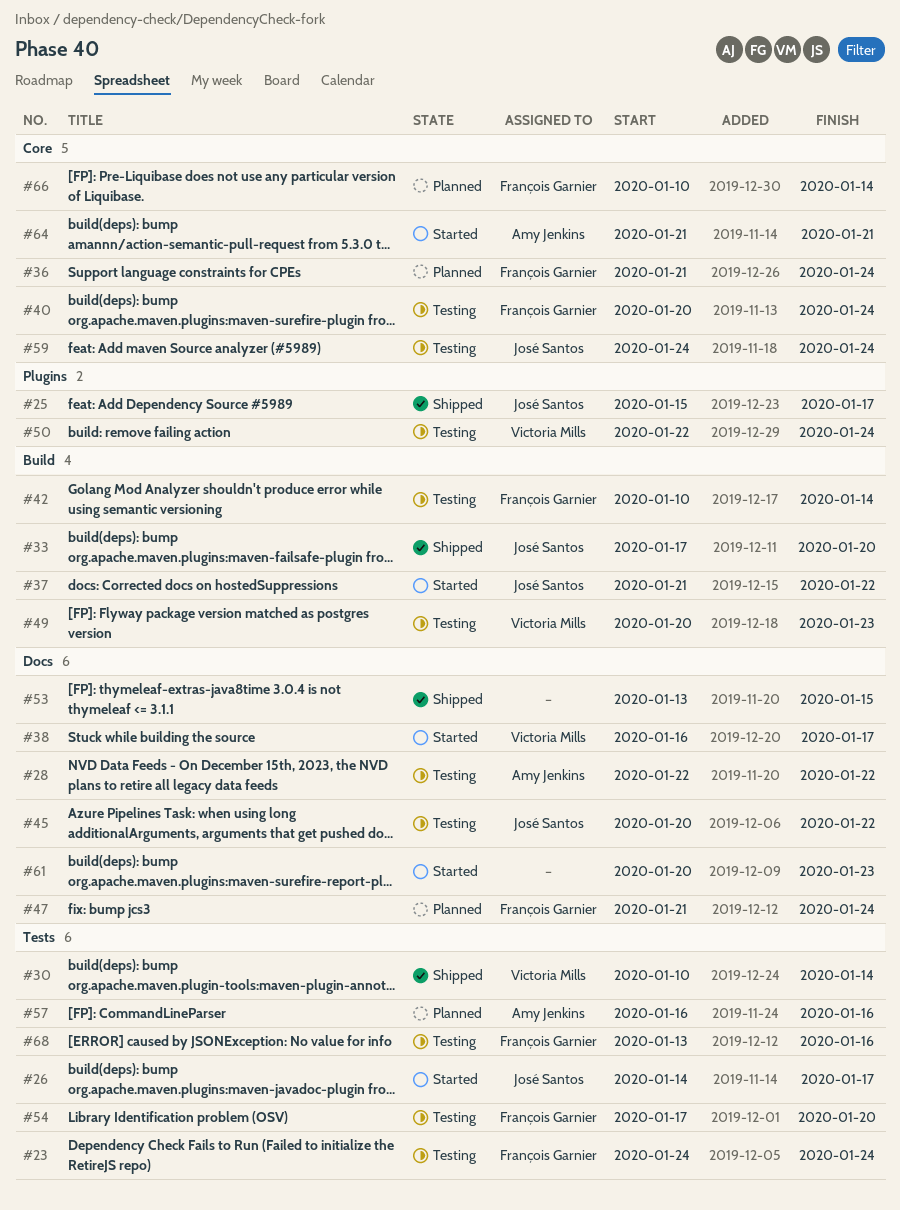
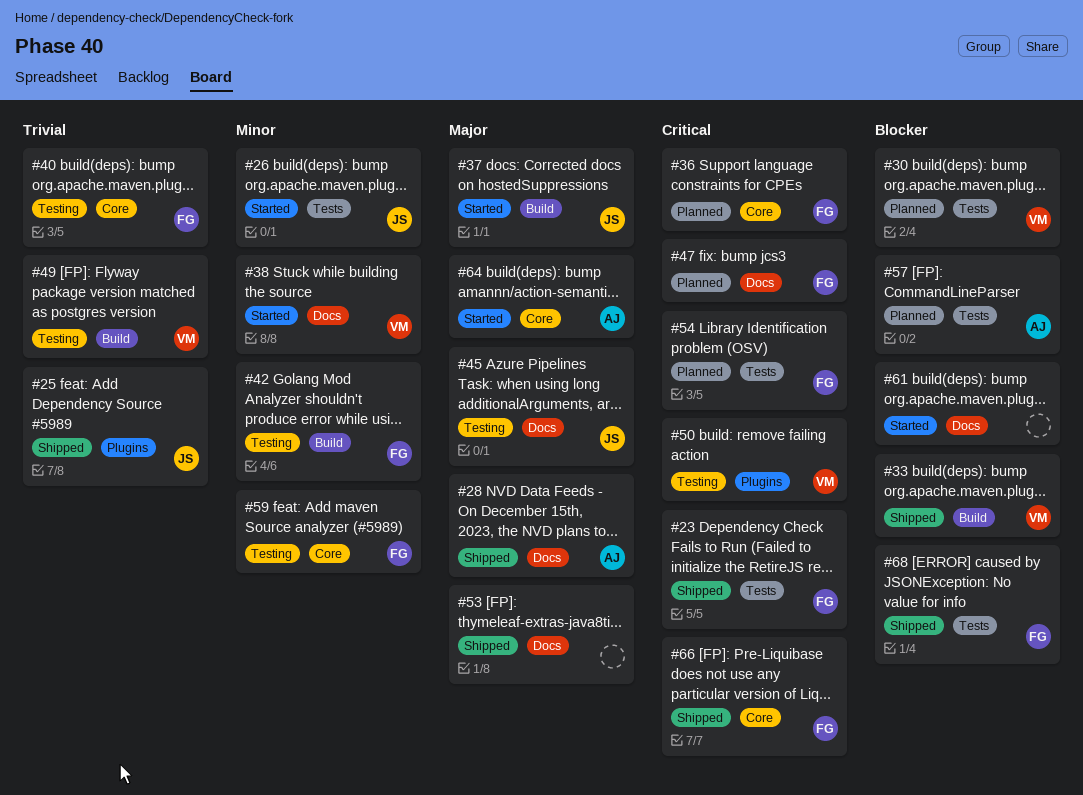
#23, status: Testing -> Shipped
#28, status: Testing -> Shipped
#30, status: Shipped -> Planned
#33, owner: José Santos -> Victoria Mills
#54, status: Testing -> Planned
#59, owner: José Santos -> François Garnier
#66, status: Planned -> Shipped
#68, status: Testing -> Shipped

